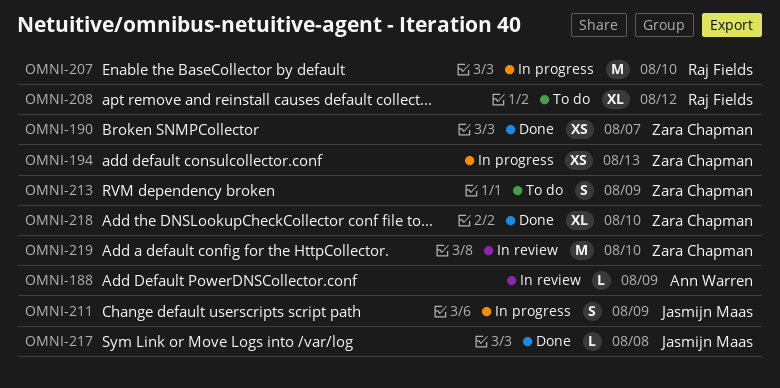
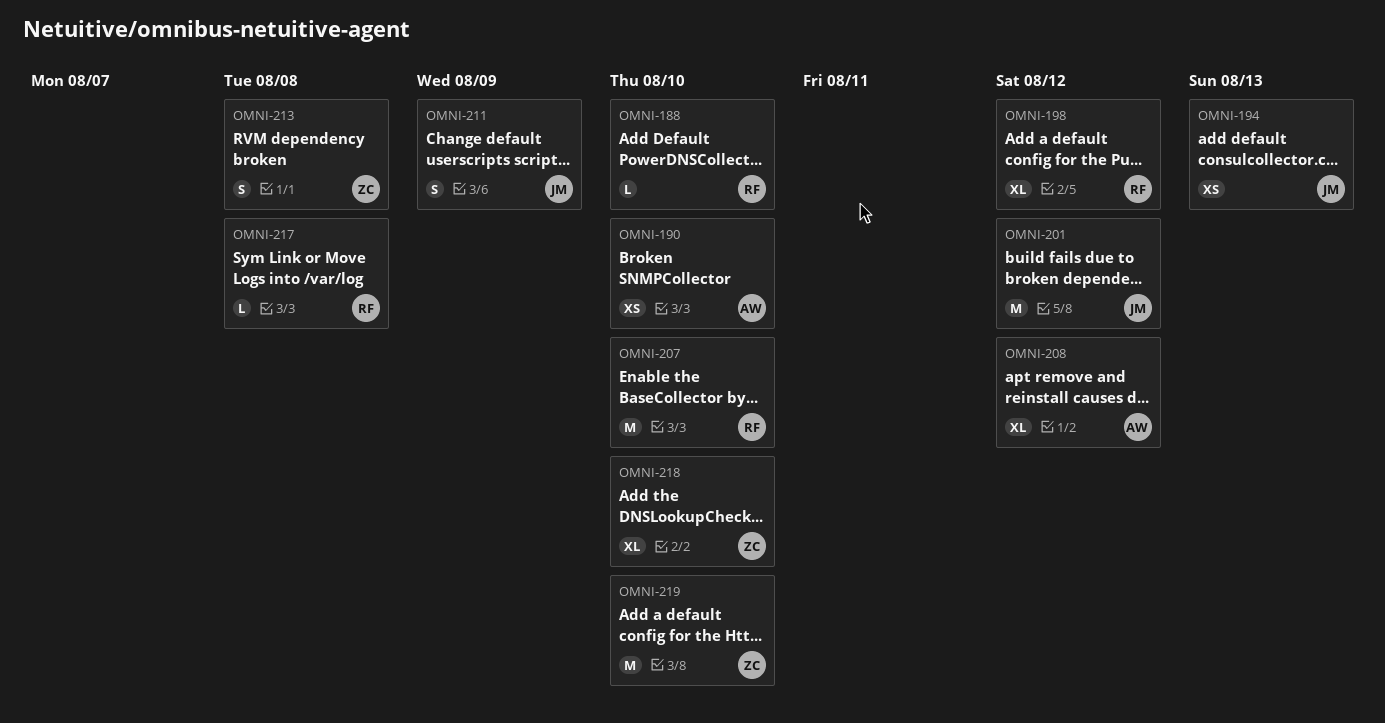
OMNI-188, owner: Ann Warren -> Raj Fields
OMNI-188, due: Aug 9 -> Aug 10
OMNI-190, owner: Zara Chapman -> Ann Warren
OMNI-190, due: Aug 7 -> Aug 10
OMNI-194, owner: Zara Chapman -> Jasmijn Maas
OMNI-198: none -> present
OMNI-201: none -> present
OMNI-208, owner: Raj Fields -> Ann Warren
OMNI-213, due: Aug 9 -> Aug 8
OMNI-217, owner: Jasmijn Maas -> Raj Fields

